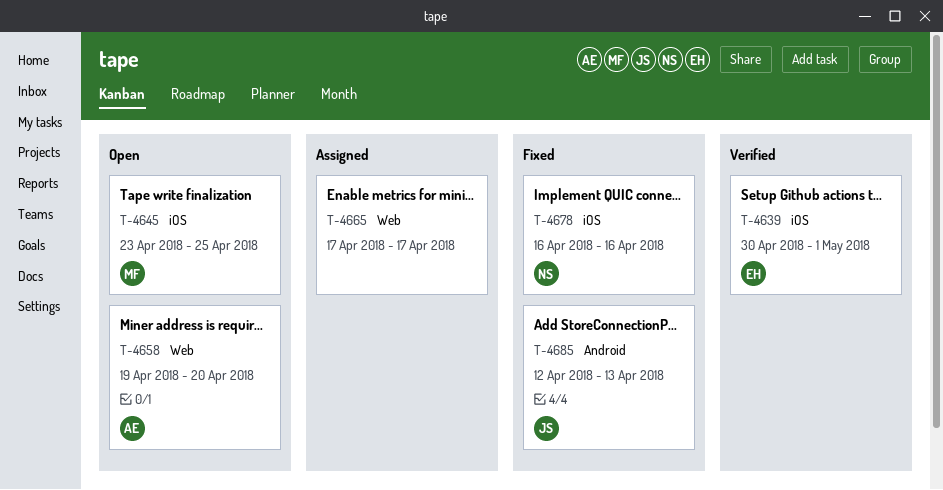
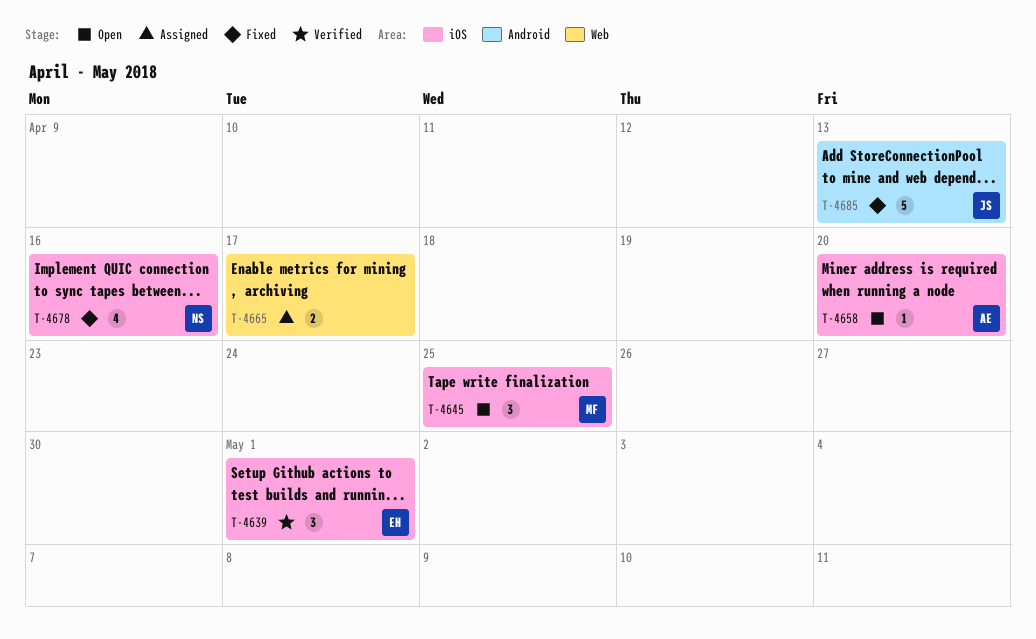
T-4658, label: Web -> iOS

